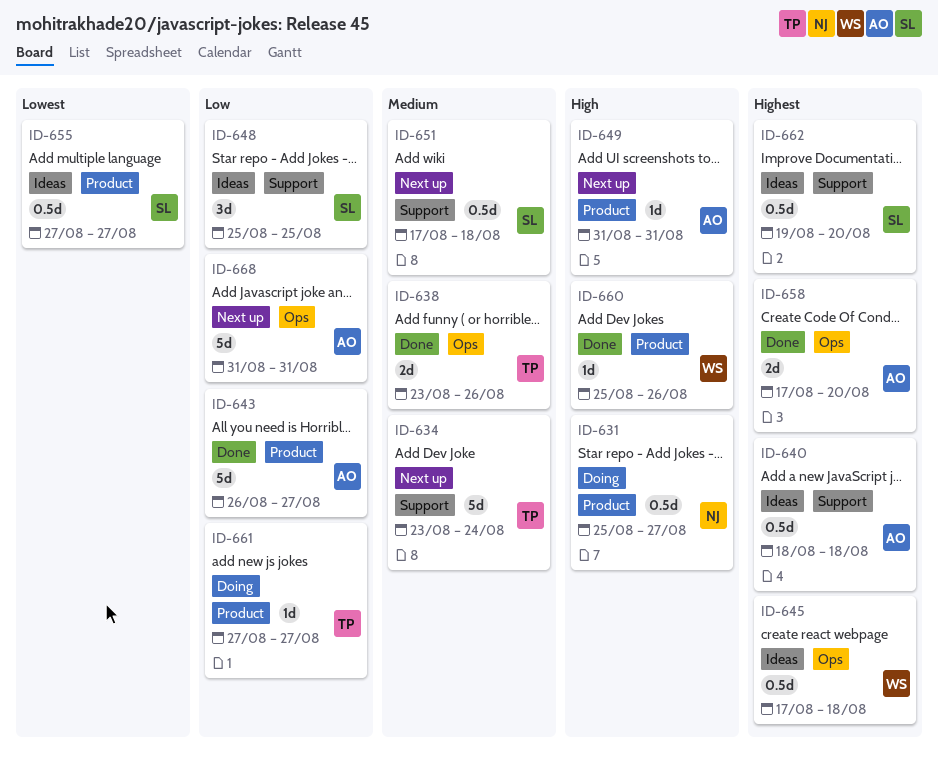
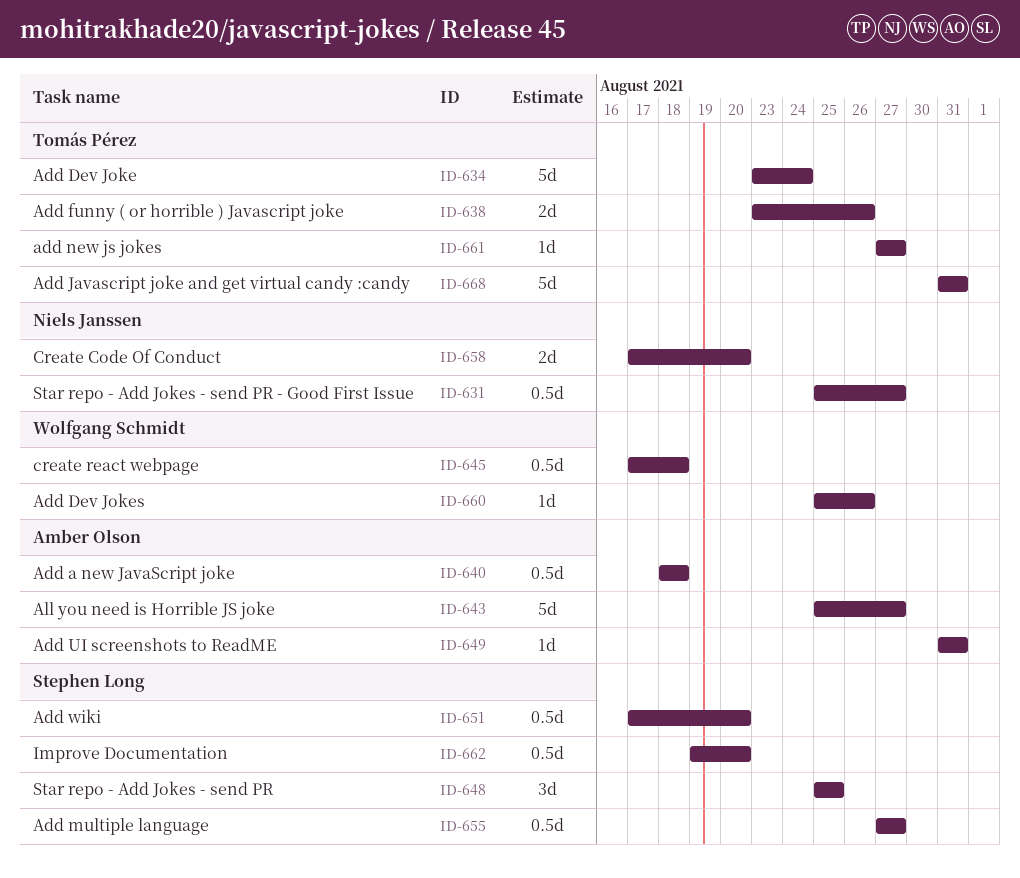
ID-643, start: Aug 26 -> Aug 25
ID-651, due: Aug 18 -> Aug 20
ID-658, owner: Amber Olson -> Niels Janssen
ID-668, owner: Amber Olson -> Tomás Pérez

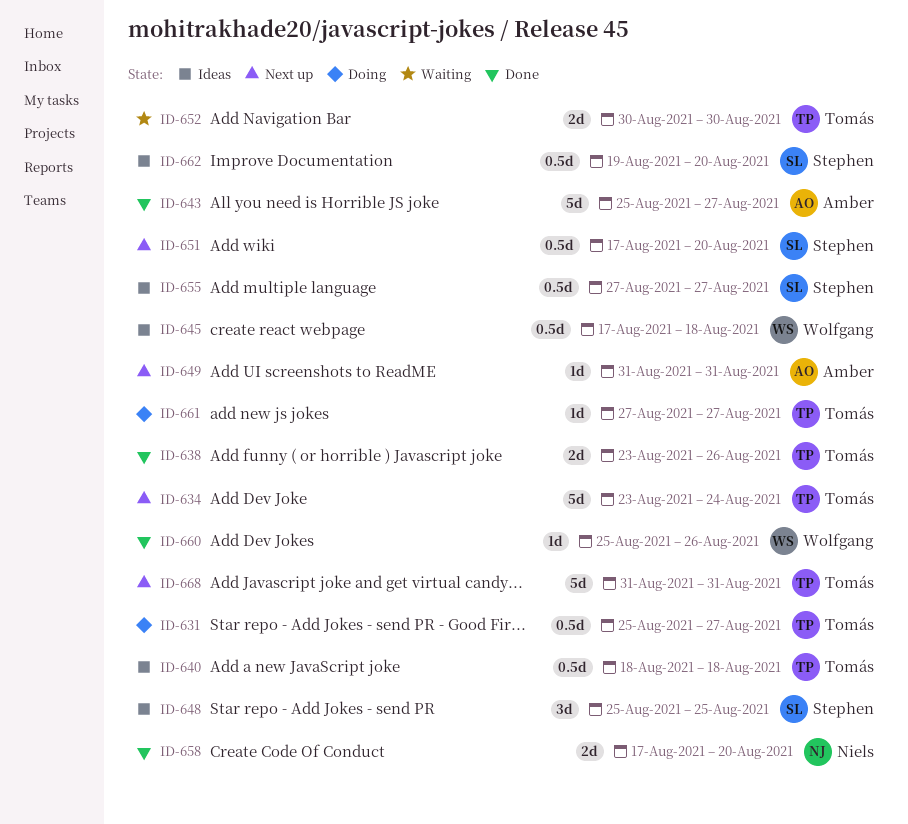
ID-631, owner: Niels Janssen -> Tomás Pérez
ID-640, owner: Amber Olson -> Tomás Pérez
ID-652: none -> present

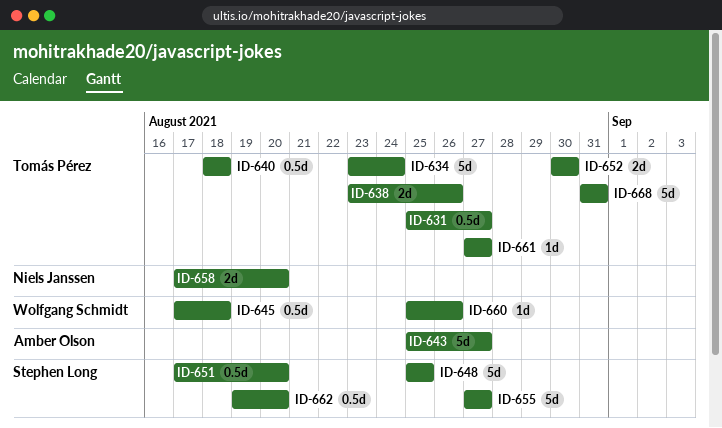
ID-648, estimate: 3d -> 5d
ID-649: present -> none
ID-655, estimate: 0.5d -> 5d

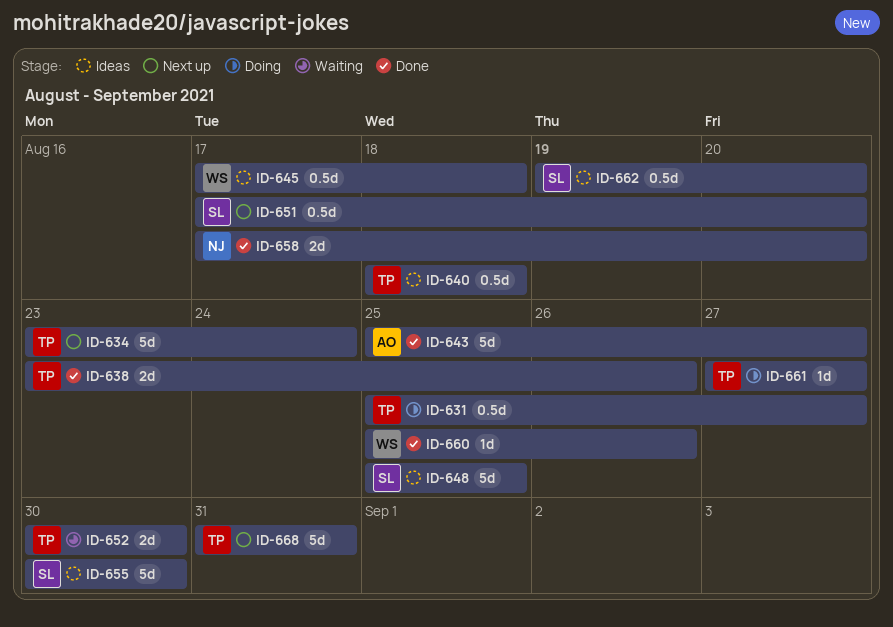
ID-655, start: Aug 27 -> Aug 30
ID-655, due: Aug 27 -> Aug 30

